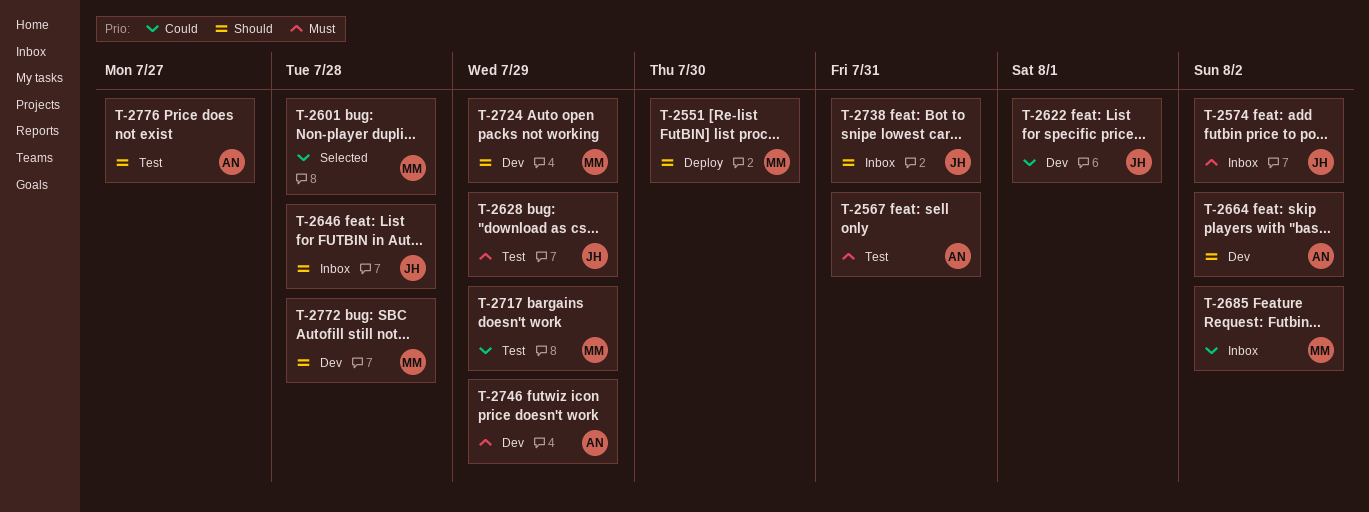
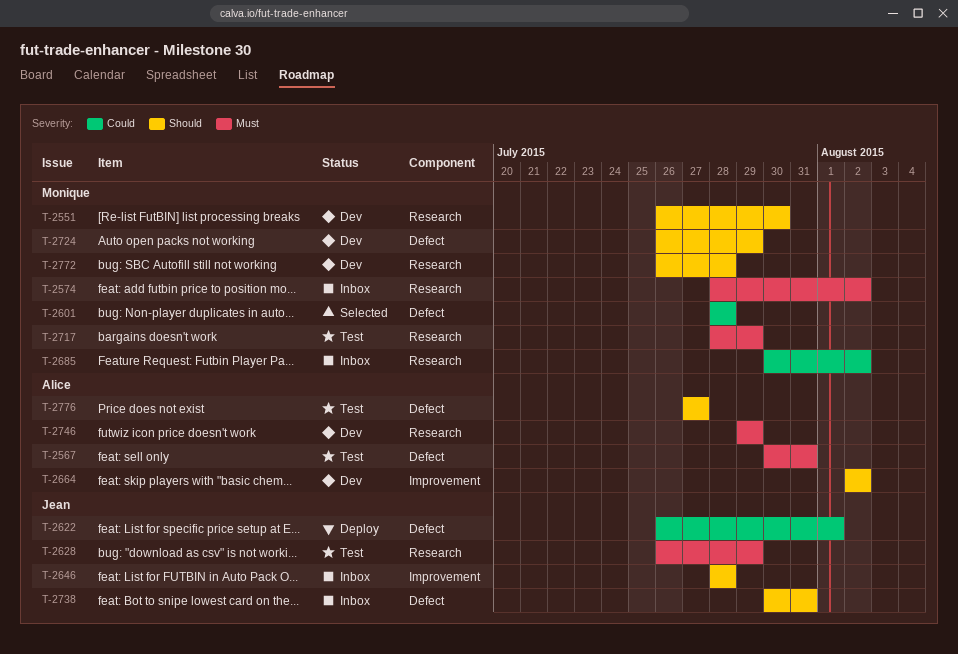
T-2551, status: Deploy -> Dev
T-2574, owner: Jean -> Monique
T-2622, status: Dev -> Deploy
T-2717, priority: Could -> Must

